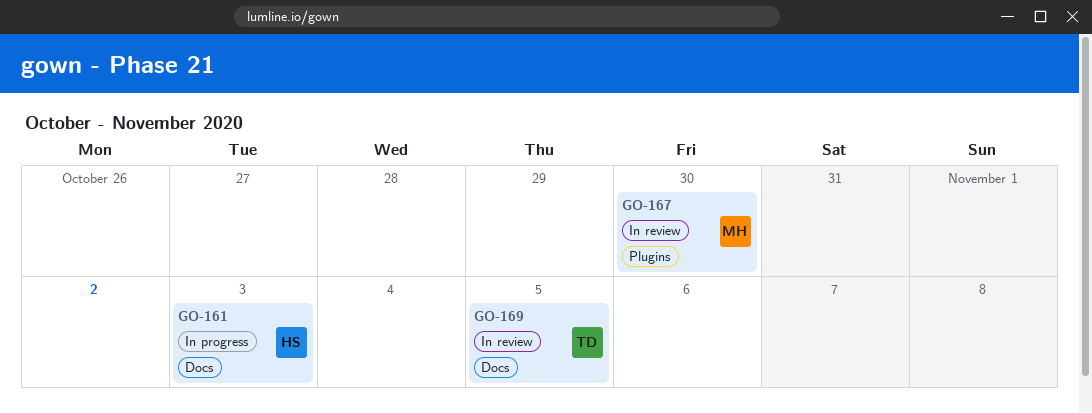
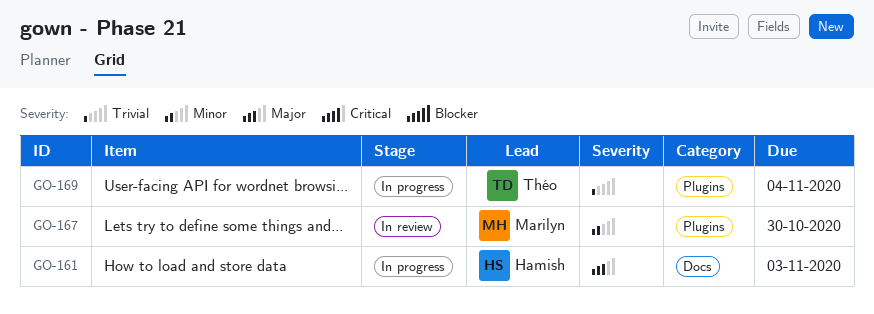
GO-169, status: In review -> In progress
GO-169, label: Docs -> Plugins
GO-169, due: Nov 5 -> Nov 4

